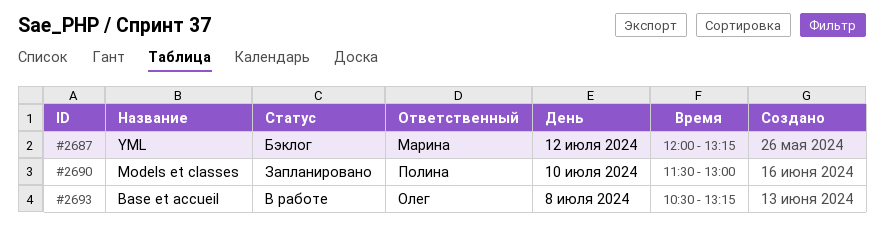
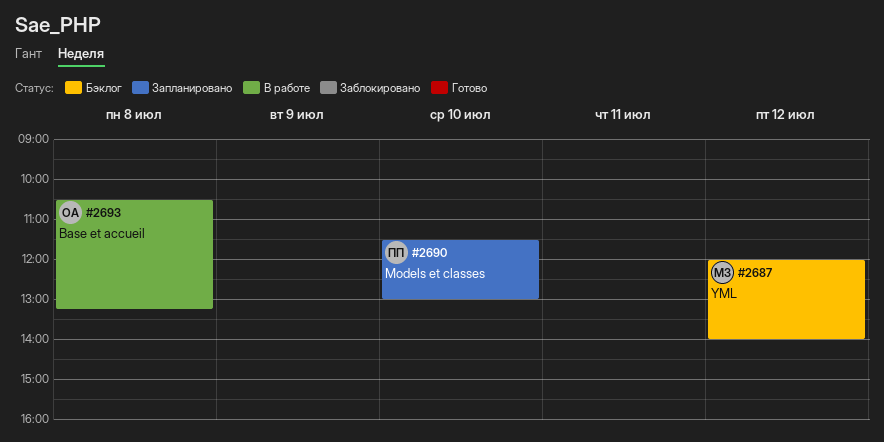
#2687, ends: 13:15 -> 14:00

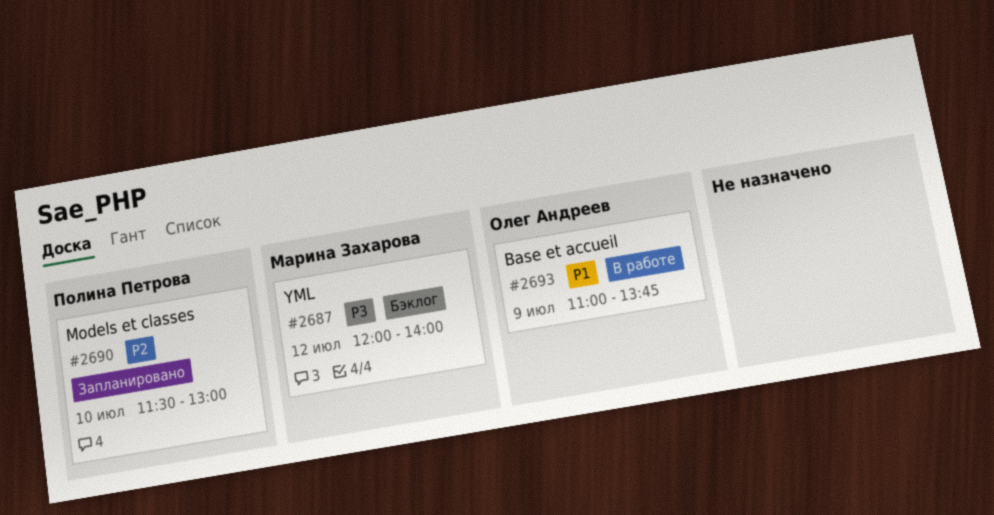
#2693, day: Jul 8 -> Jul 9
#2693, begins: 10:30 -> 11:00
#2693, ends: 13:15 -> 13:45

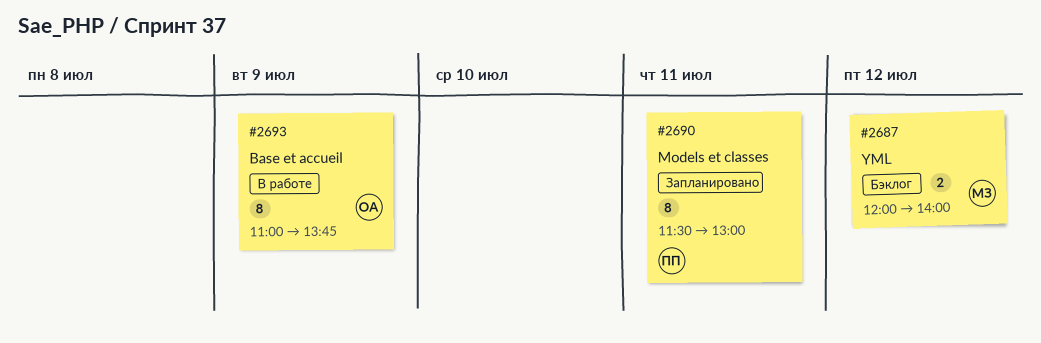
#2690, day: Jul 10 -> Jul 11

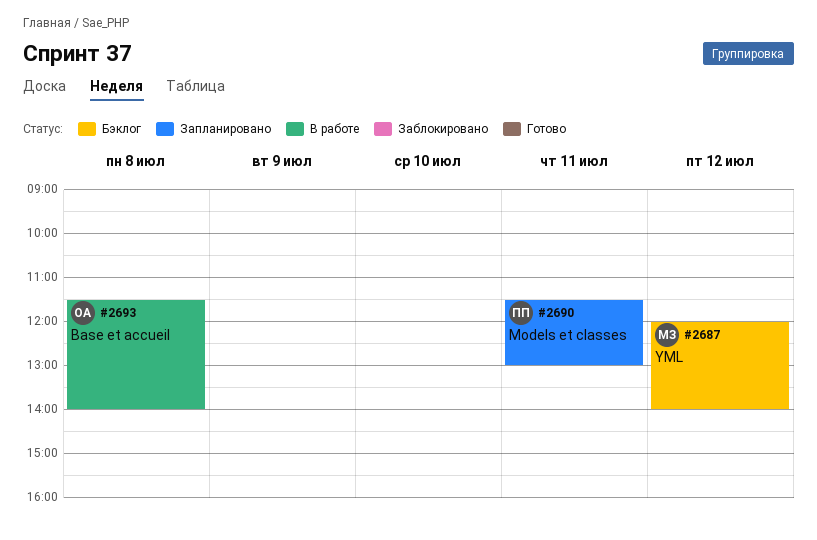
#2693, day: Jul 9 -> Jul 8
#2693, begins: 11:00 -> 11:30
#2693, ends: 13:45 -> 14:00

